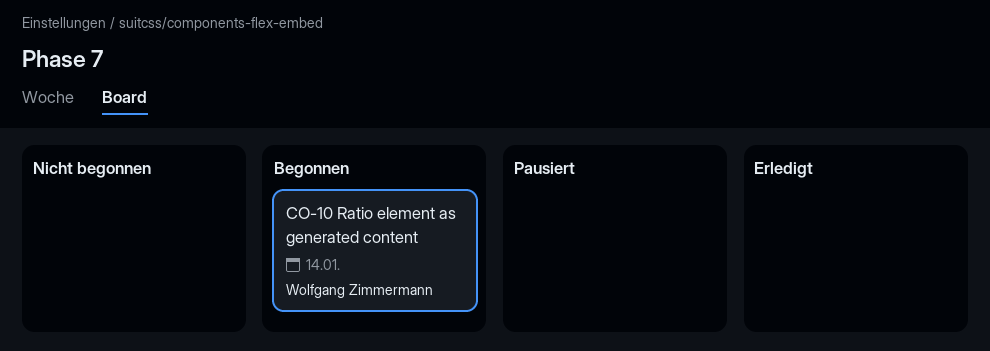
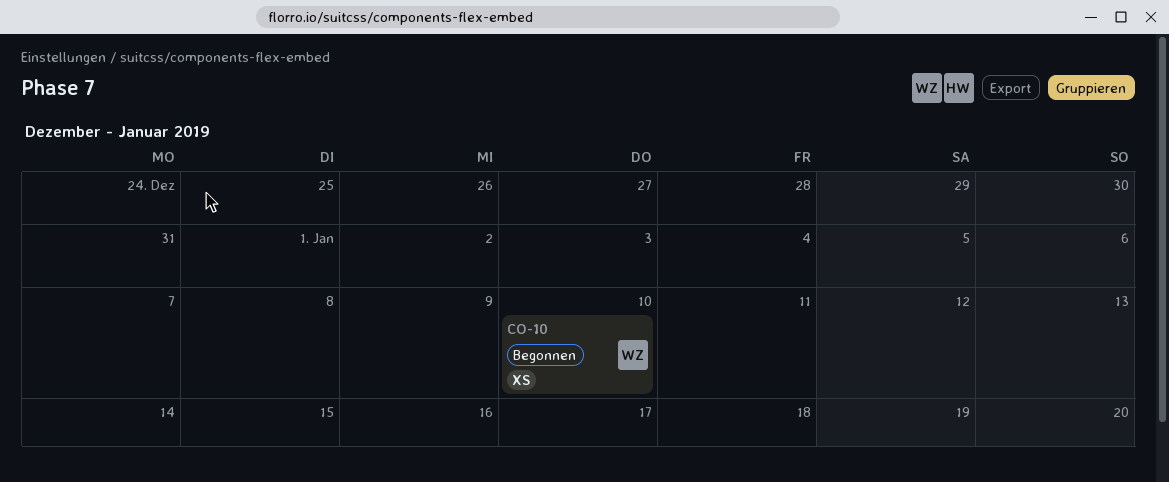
CO-10, due: Jan 14 -> Jan 10

